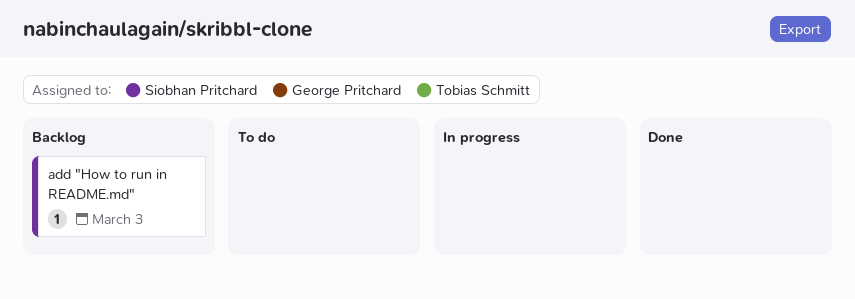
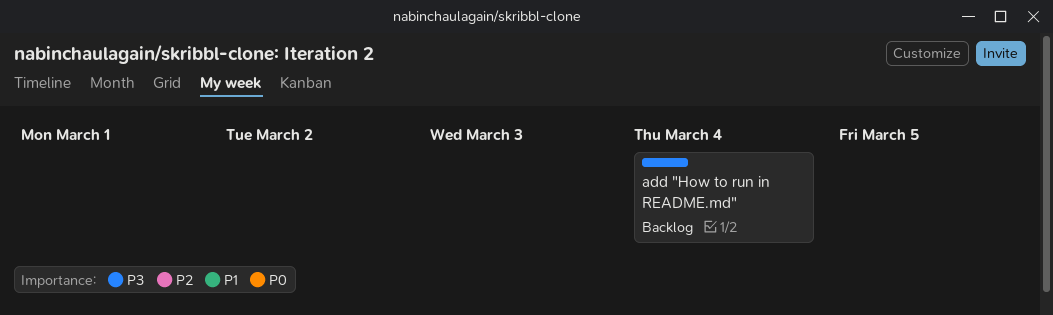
add "How to run in README.md", due: Mar 3 -> Mar 4

